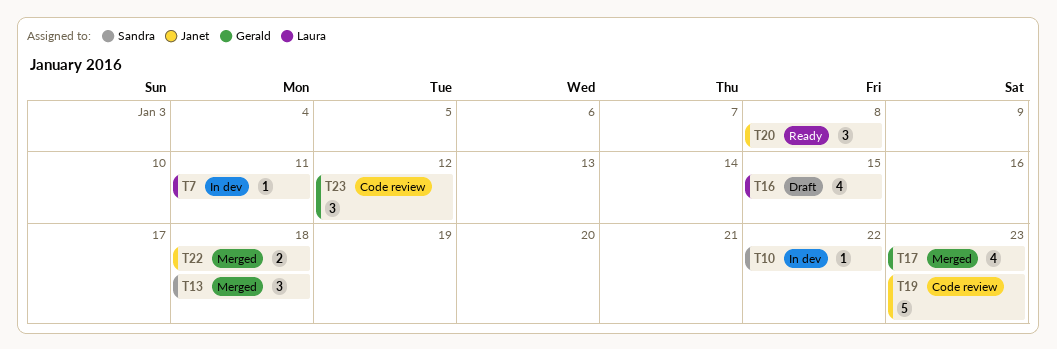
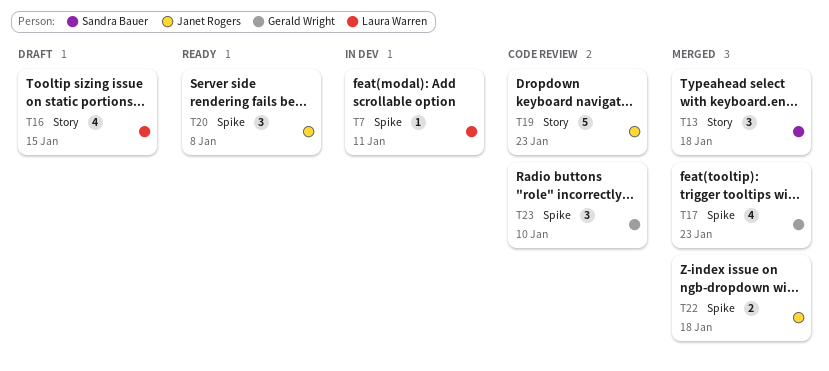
T10: present -> none
T23, due: Jan 12 -> Jan 10

